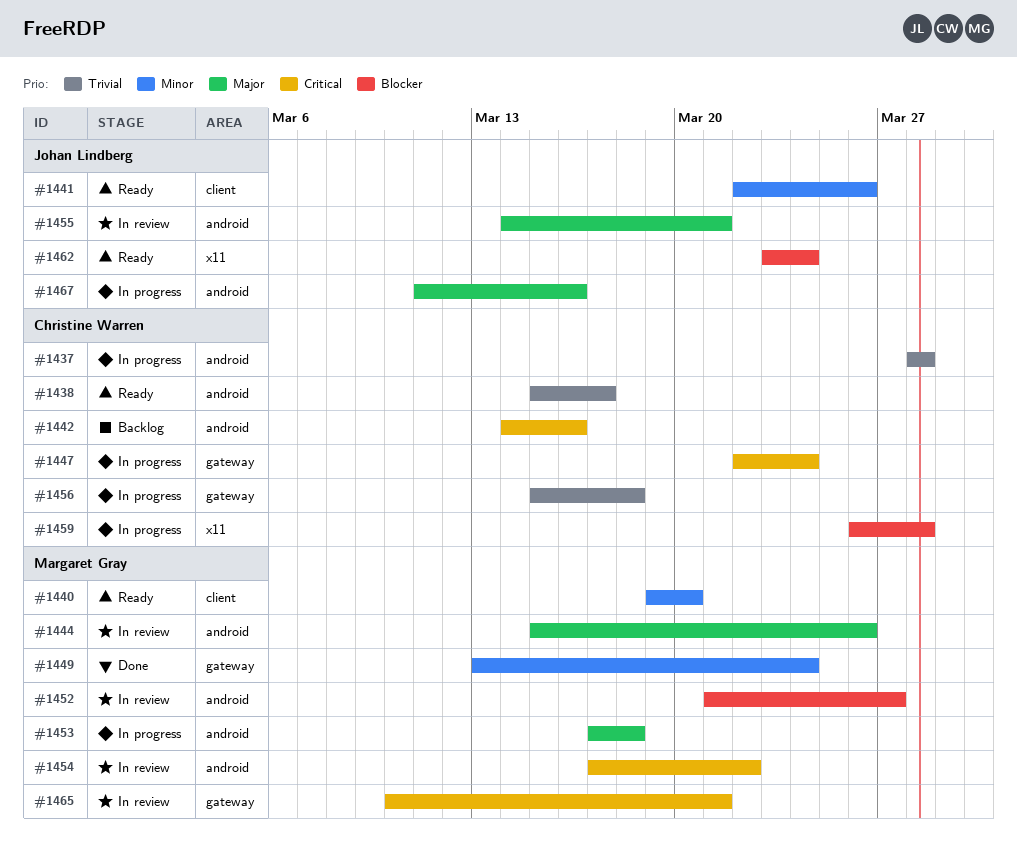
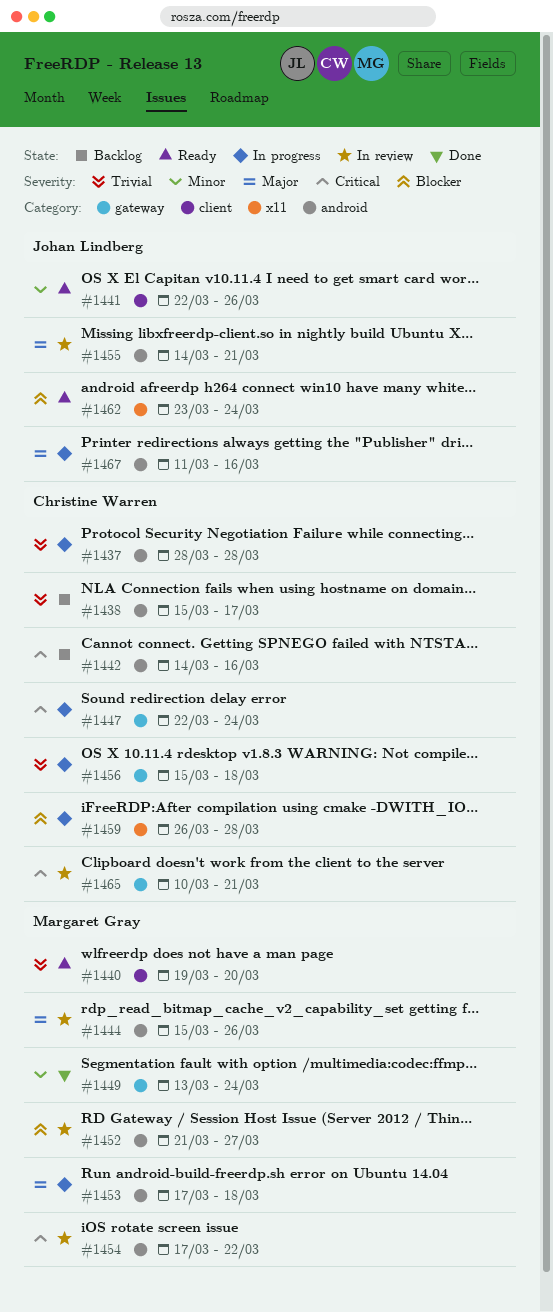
#1438, status: Ready -> Backlog
#1440, priority: Minor -> Trivial
#1465, owner: Margaret Gray -> Christine Warren

